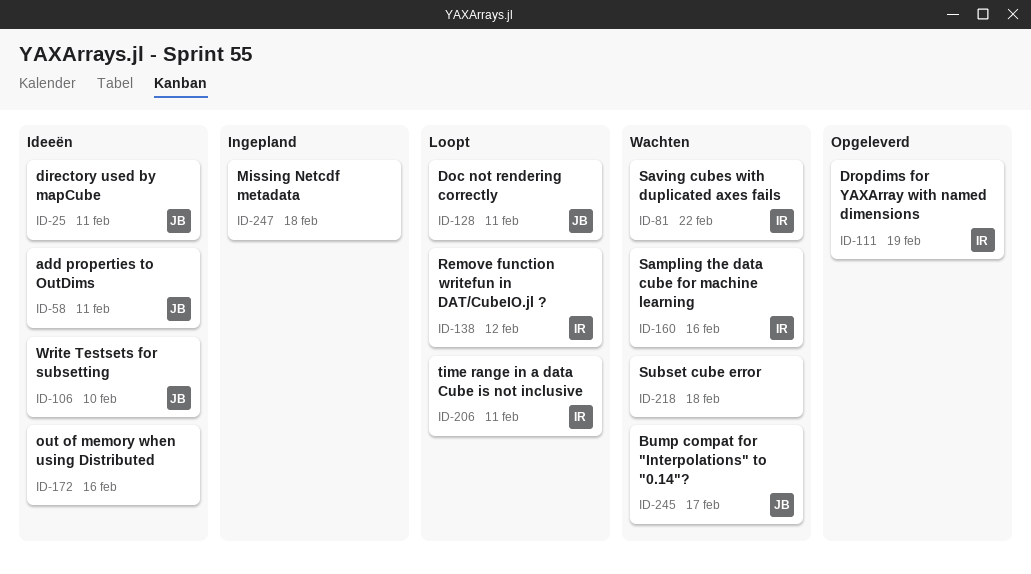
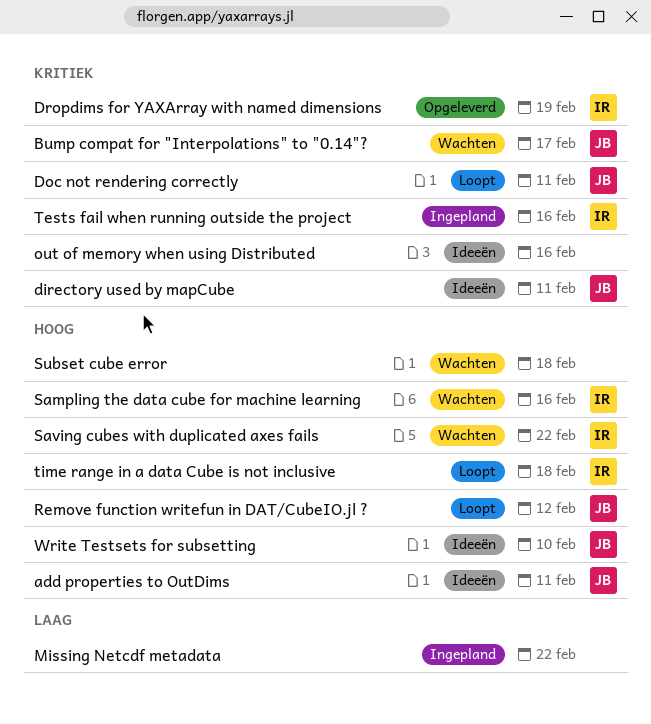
Missing Netcdf metadata, due: Feb 18 -> Feb 22
Remove function writefun in DAT/CubeIO.jl ?, owner: IR -> JB
Tests fail when running outside the project: none -> present
time range in a data Cube is not inclusive, due: Feb 11 -> Feb 18

